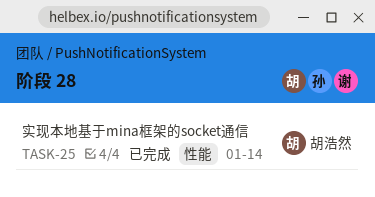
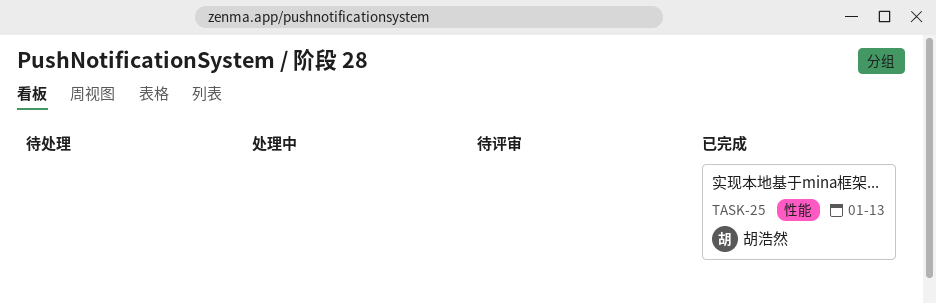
TASK-25, due: Jan 14 -> Jan 13

